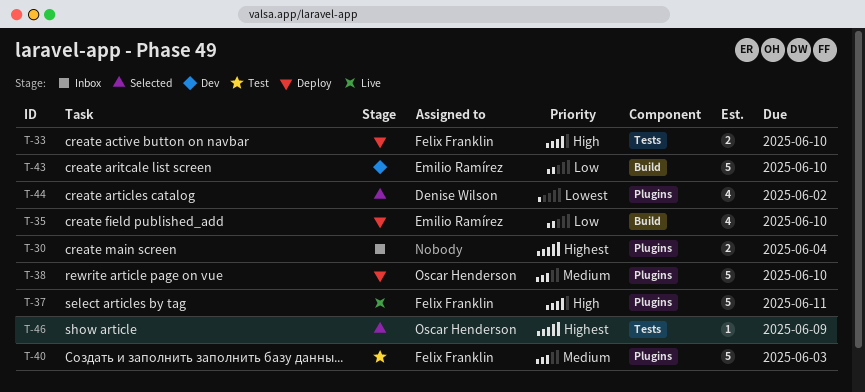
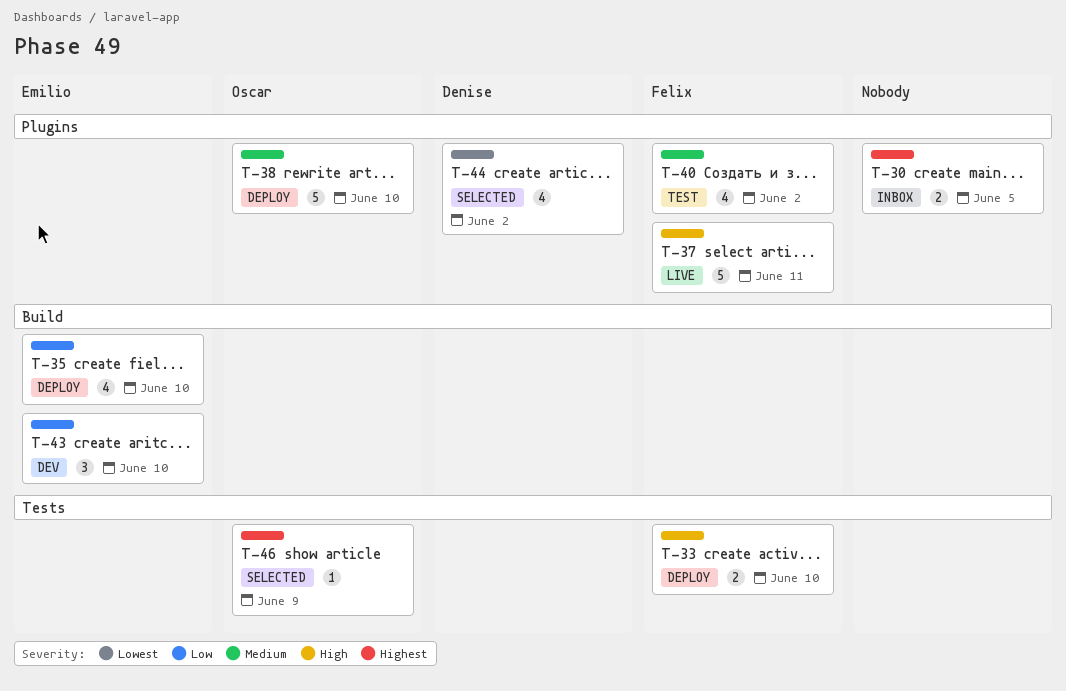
T-30, due: Jun 4 -> Jun 5
T-40, estimate: 5 -> 4
T-40, due: Jun 3 -> Jun 2
T-43, estimate: 5 -> 3

